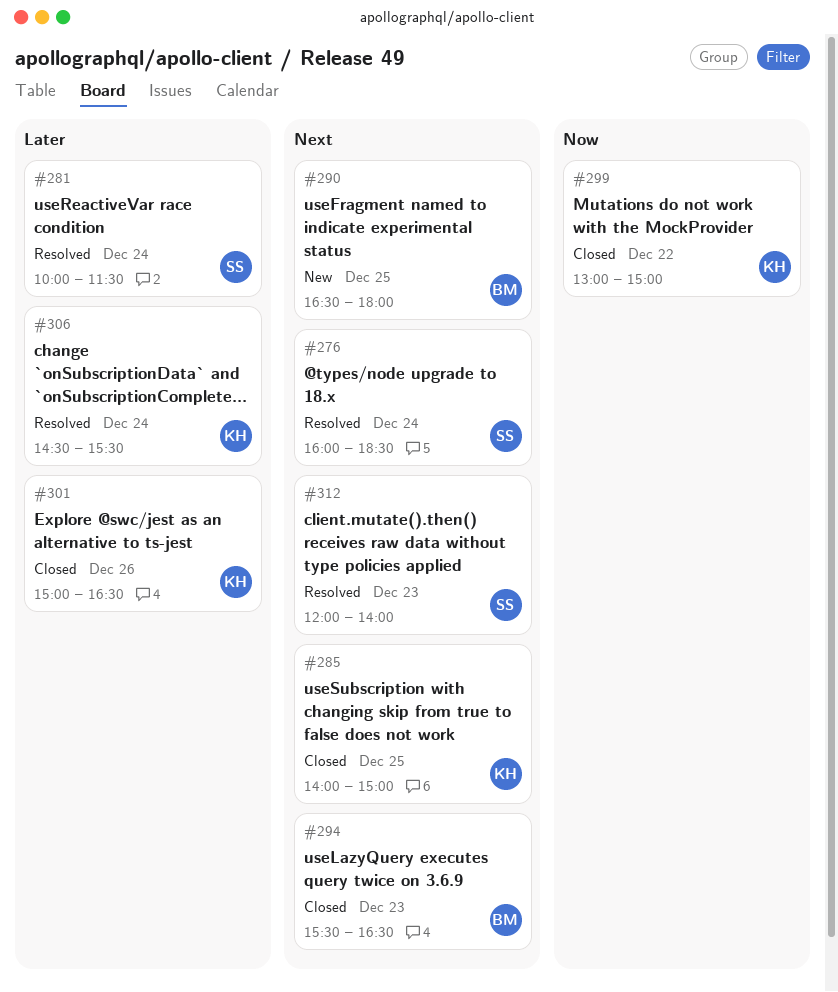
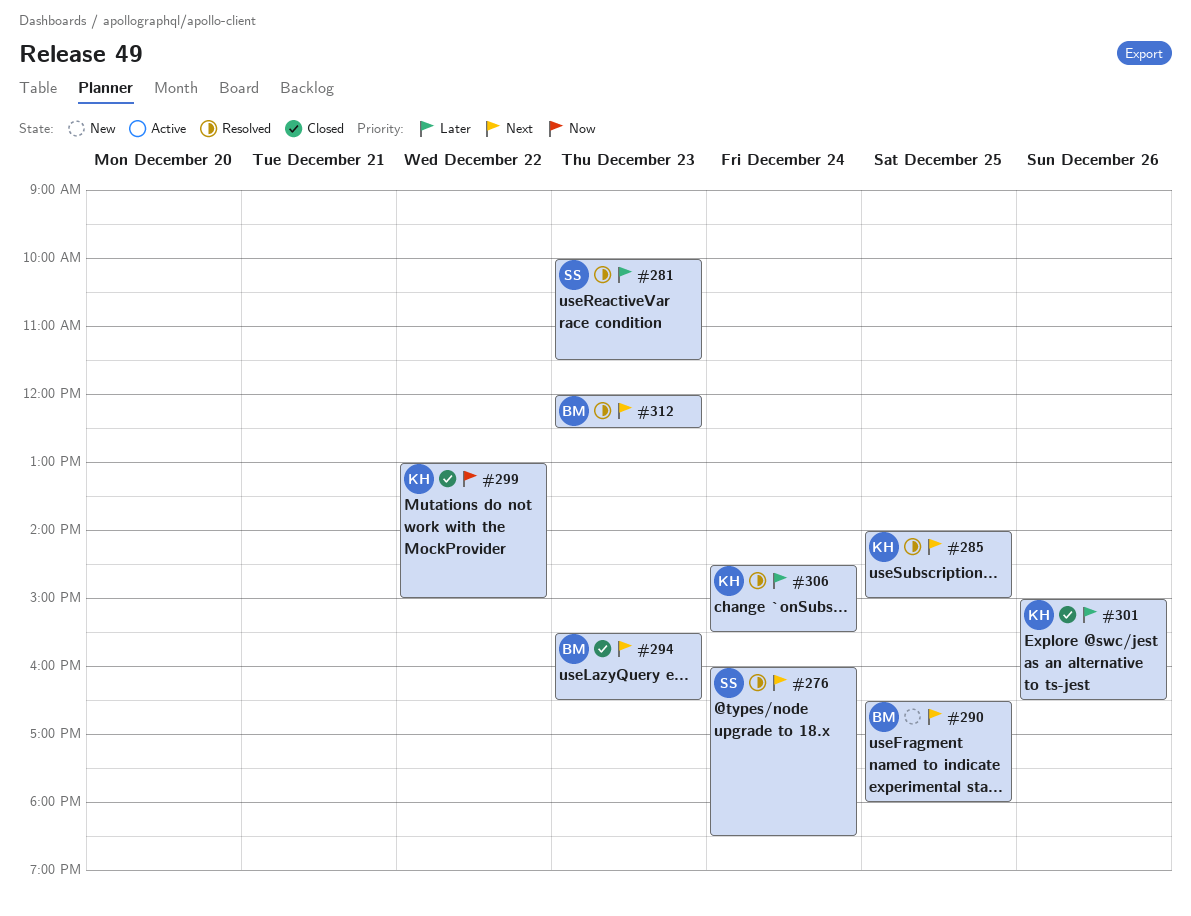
#281, day: Dec 24 -> Dec 23
#285, status: Closed -> Resolved
#312, owner: SS -> BM
#312, ends: 14:00 -> 12:30

